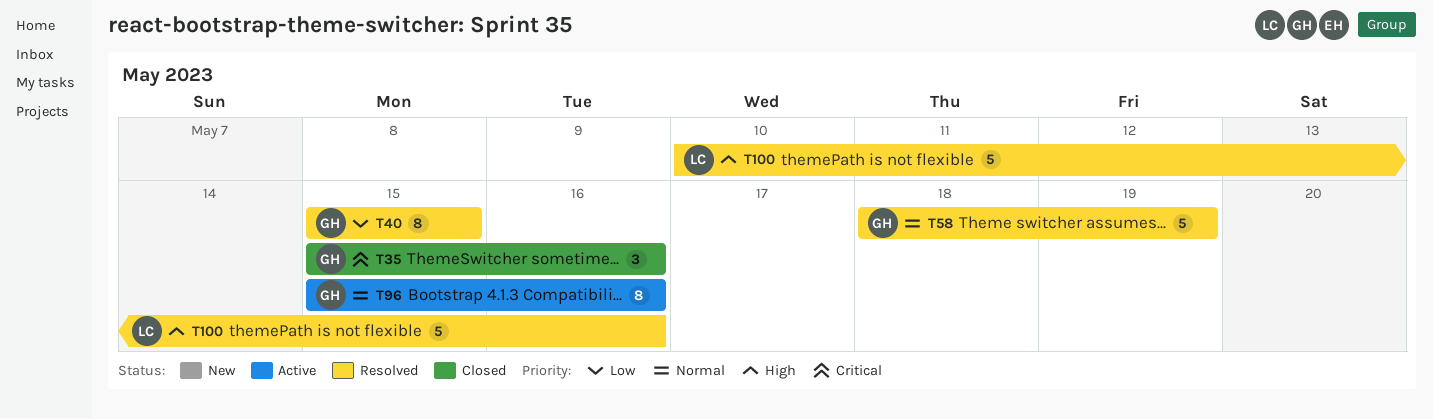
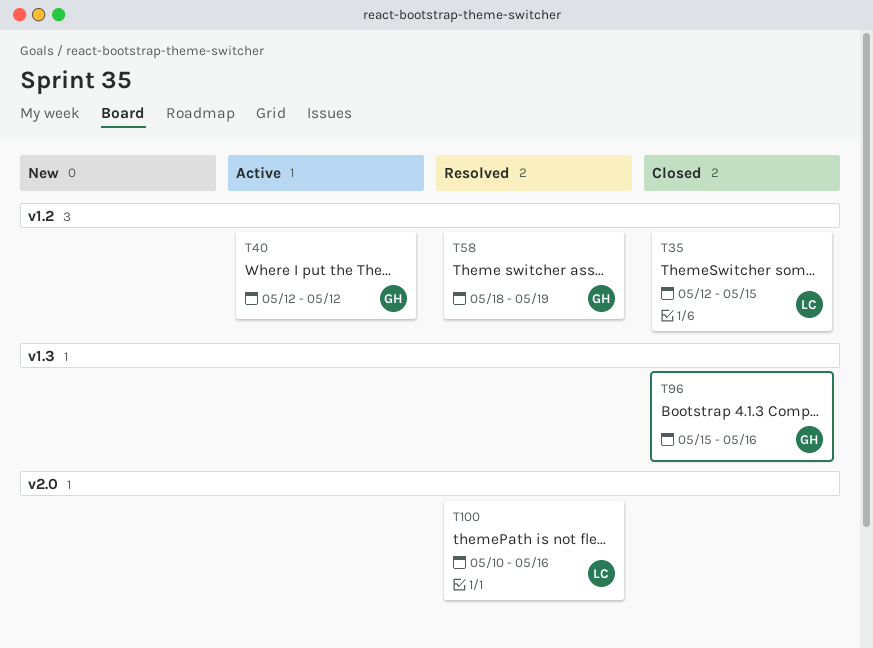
T35, owner: GH -> LC
T35, start: May 15 -> May 12
T35, due: May 16 -> May 15
T40, status: Resolved -> Active
T40, start: May 15 -> May 12
T40, due: May 15 -> May 12
T96, status: Active -> Closed

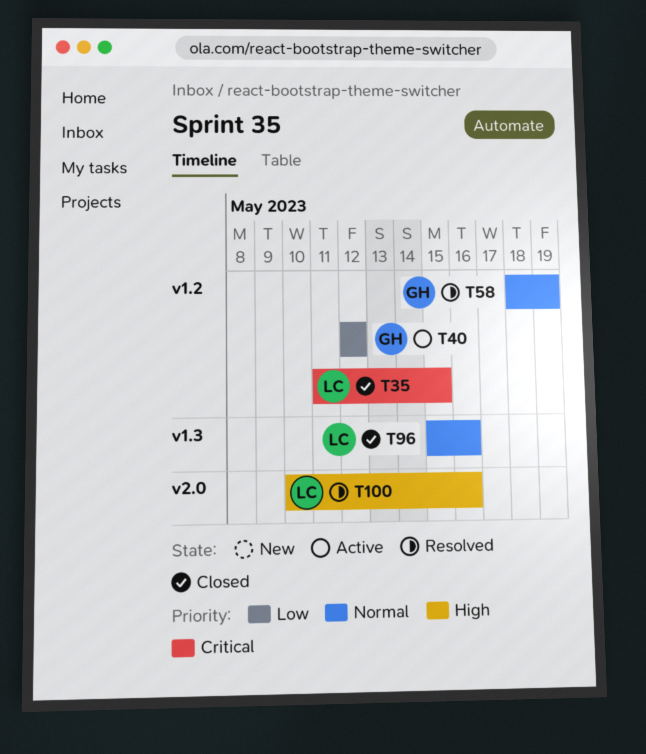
T35, start: May 12 -> May 11
T96, owner: GH -> LC

